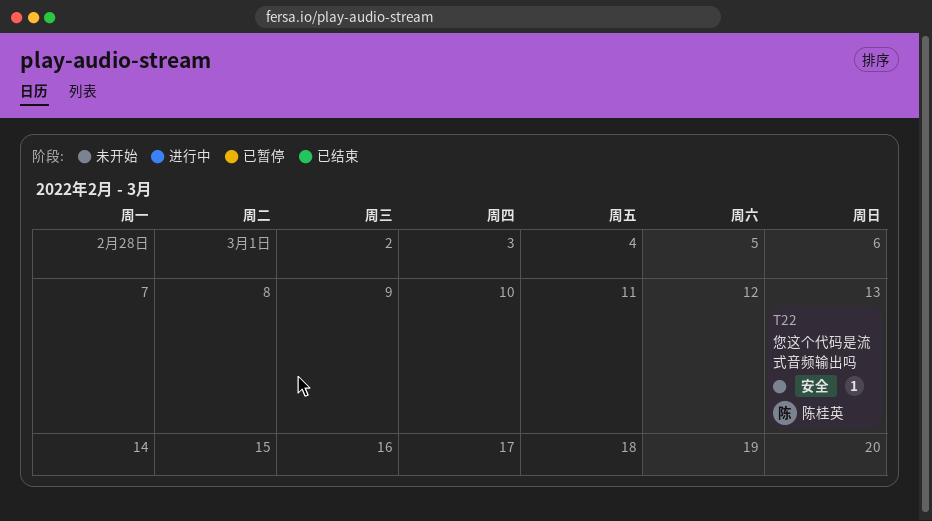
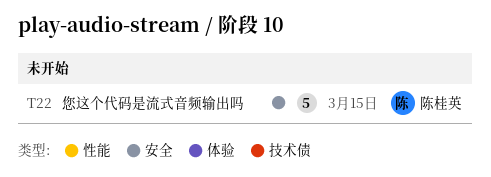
T22, estimate: 1 -> 5
T22, due: Mar 13 -> Mar 15

